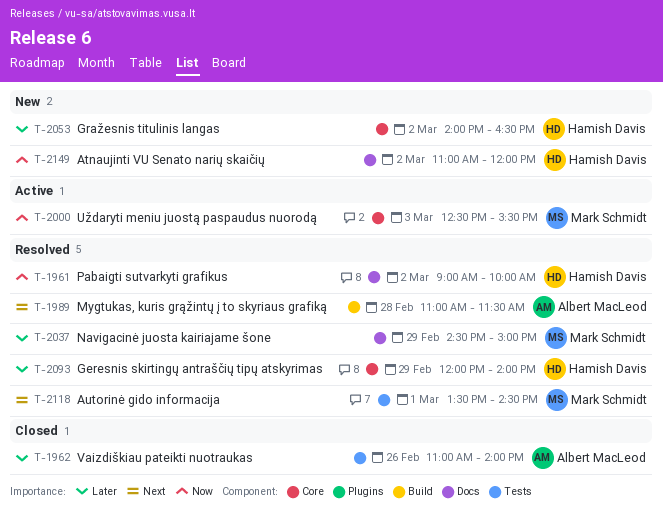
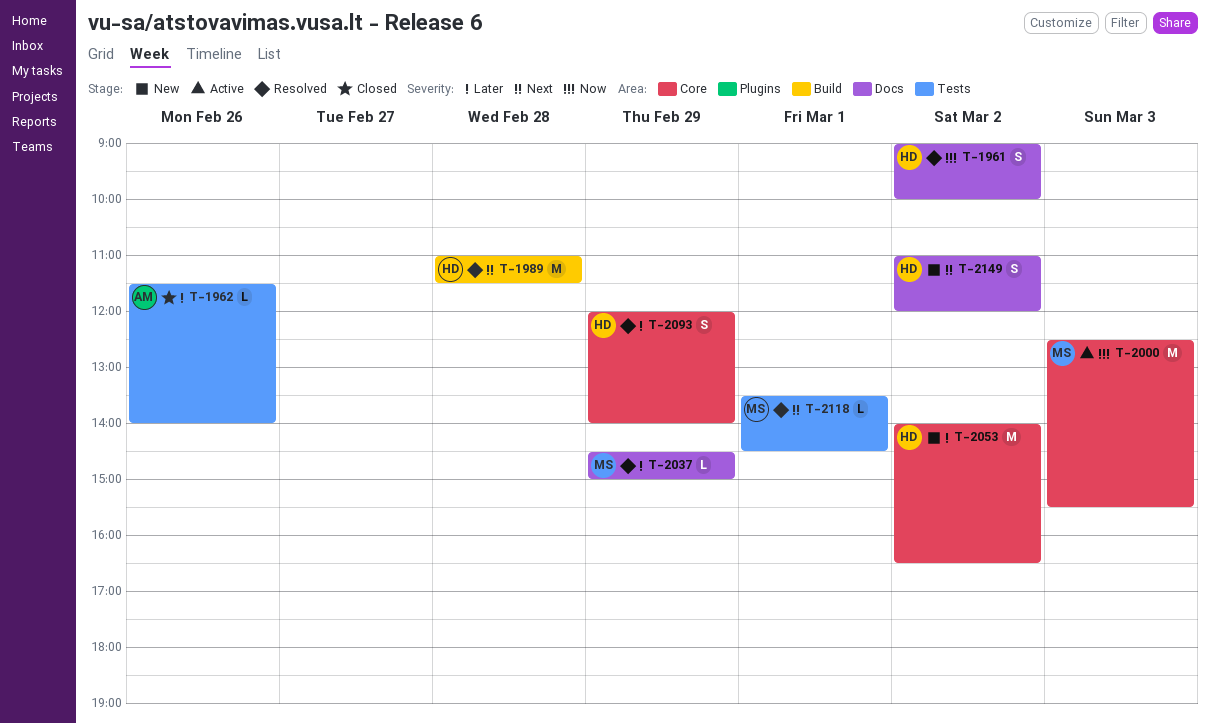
T-1962, begins: 11:00 -> 11:30
T-1989, owner: Albert MacLeod -> Hamish Davis
T-2149, priority: Now -> Next

